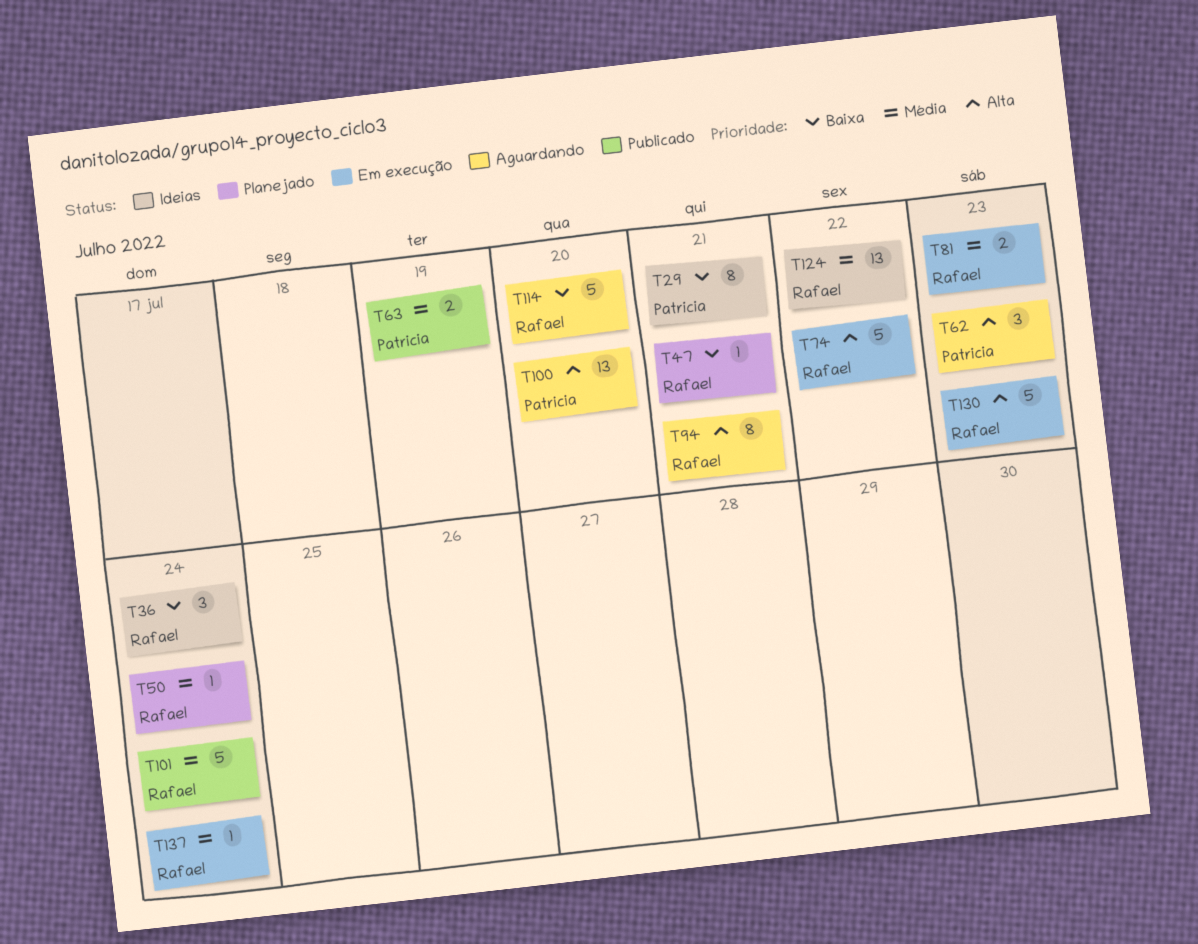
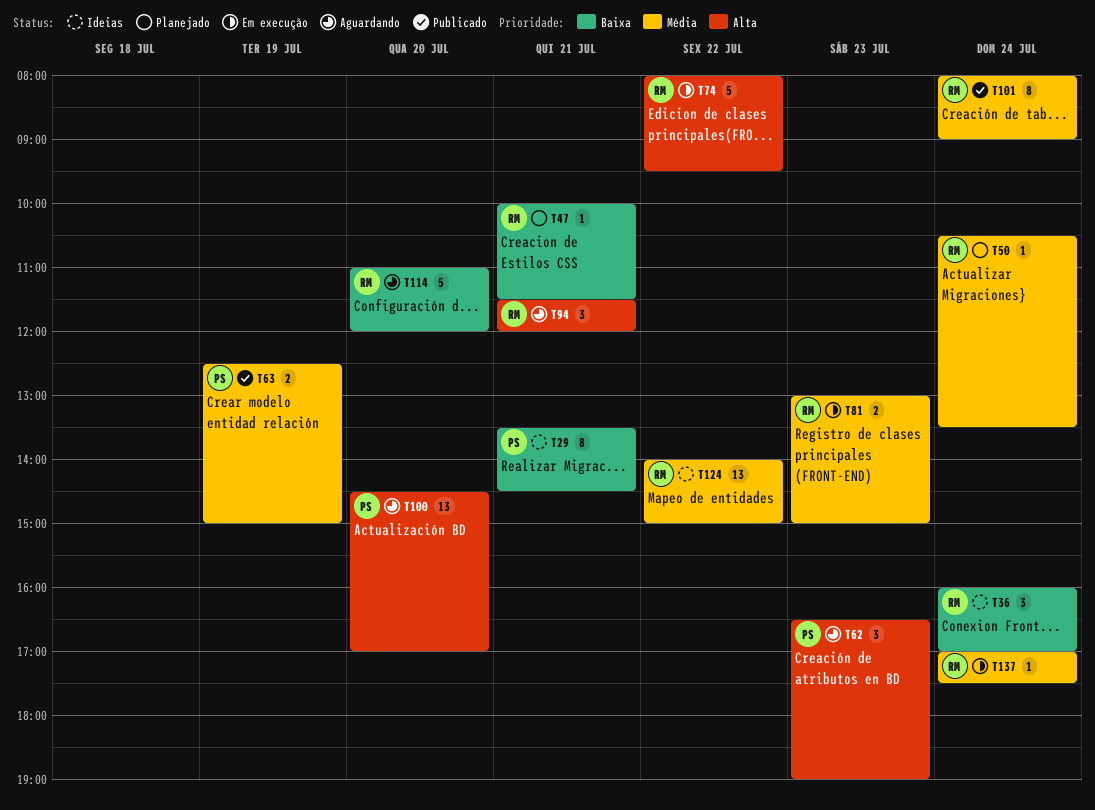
T94, estimate: 8 -> 3
T101, estimate: 5 -> 8
T130: present -> none

